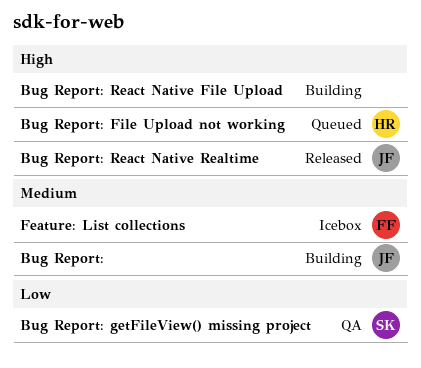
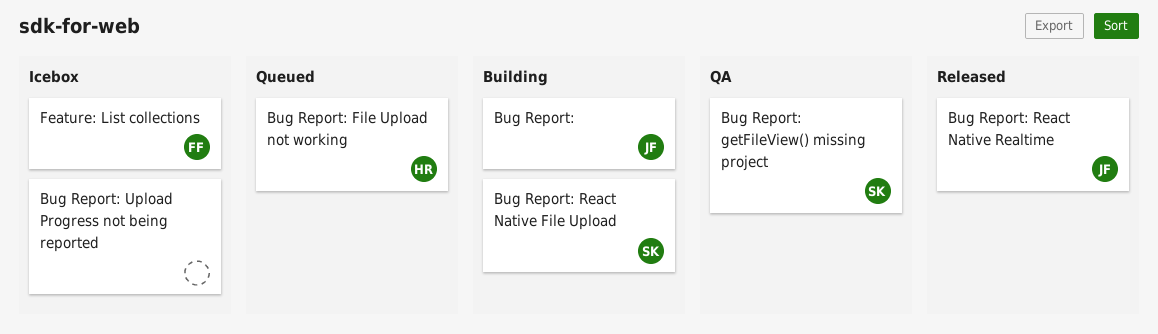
Bug Report: React Native File Upload, owner: none -> SK
Bug Report: Upload Progress not being reported: none -> present

